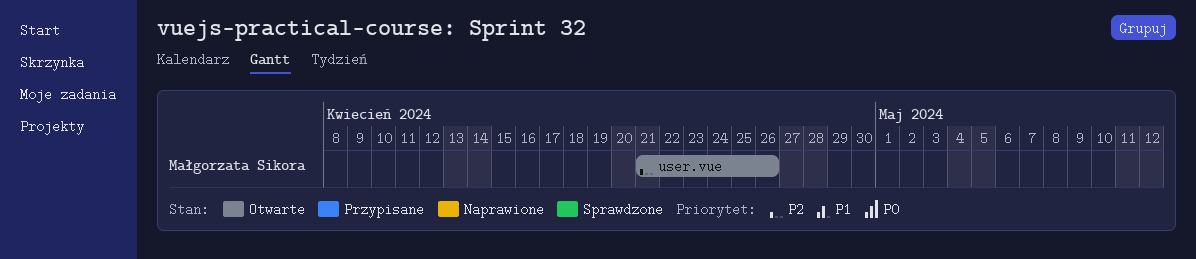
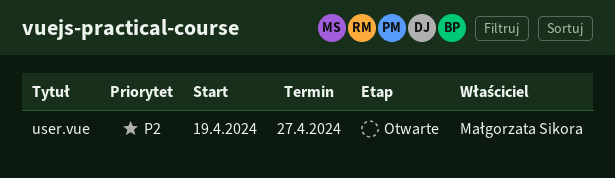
user.vue, start: Apr 21 -> Apr 19
user.vue, due: Apr 26 -> Apr 27

